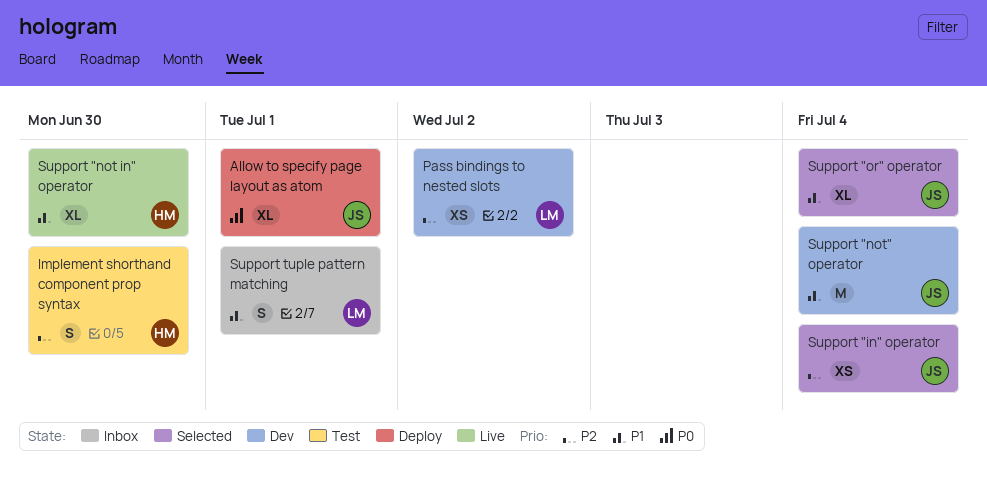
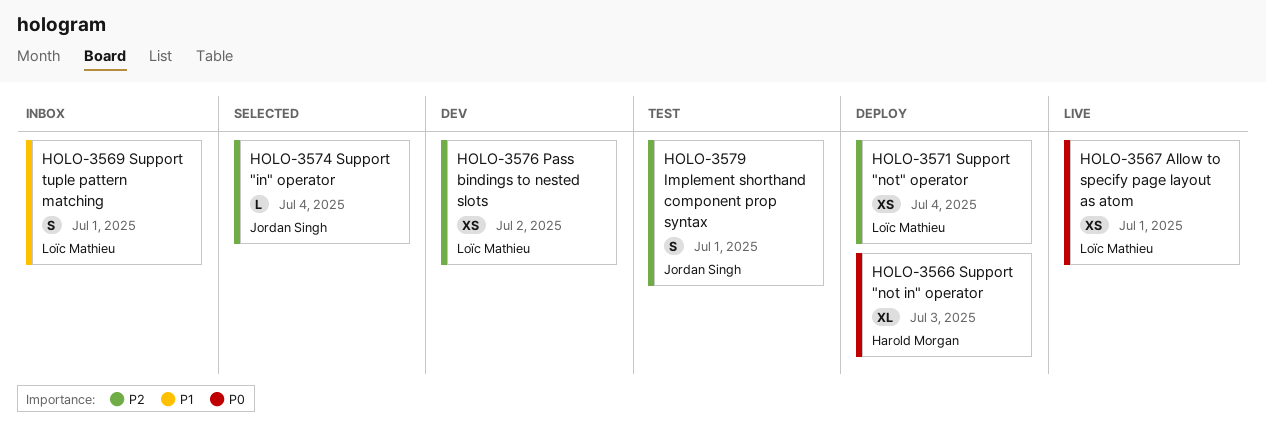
Allow to specify page layout as atom, status: Deploy -> Live
Allow to specify page layout as atom, owner: Jordan Singh -> Loïc Mathieu
Allow to specify page layout as atom, estimate: XL -> XS
Implement shorthand component prop syntax, owner: Harold Morgan -> Jordan Singh
Implement shorthand component prop syntax, due: Jun 30 -> Jul 1
Support "in" operator, estimate: XS -> L
Support "not in" operator, status: Live -> Deploy
Support "not in" operator, priority: P1 -> P0
Support "not in" operator, due: Jun 30 -> Jul 3
Support "not" operator, status: Dev -> Deploy
Support "not" operator, owner: Jordan Singh -> Loïc Mathieu
Support "not" operator, priority: P1 -> P2
Support "not" operator, estimate: M -> XS
Support "or" operator: present -> none

